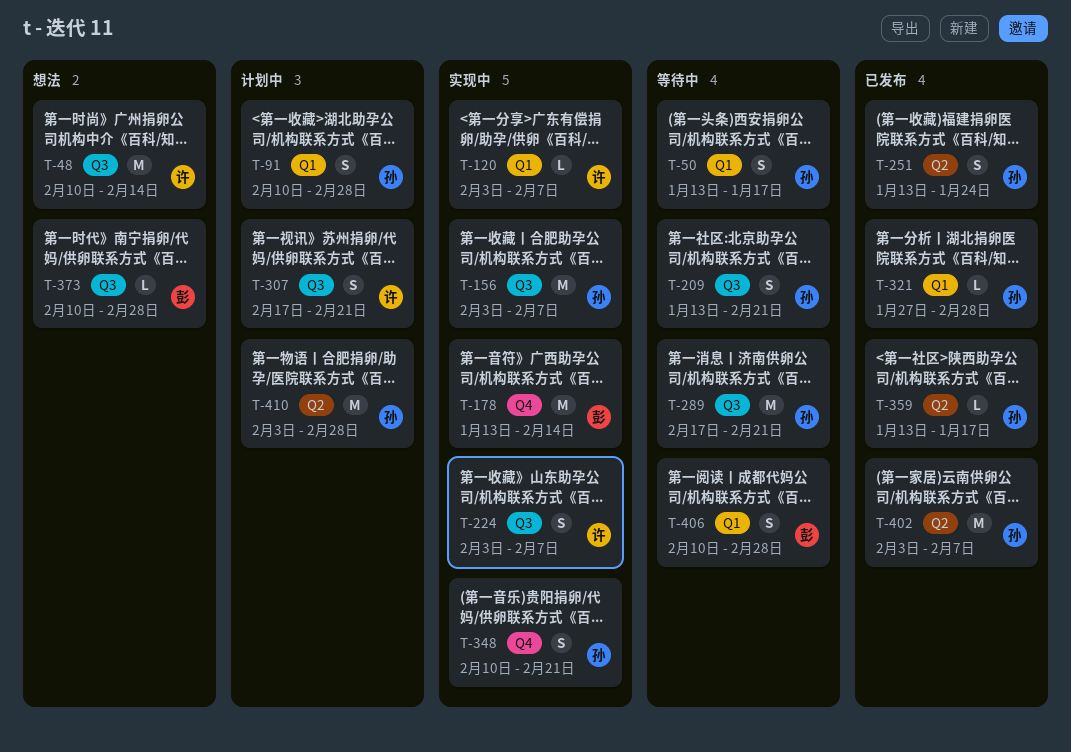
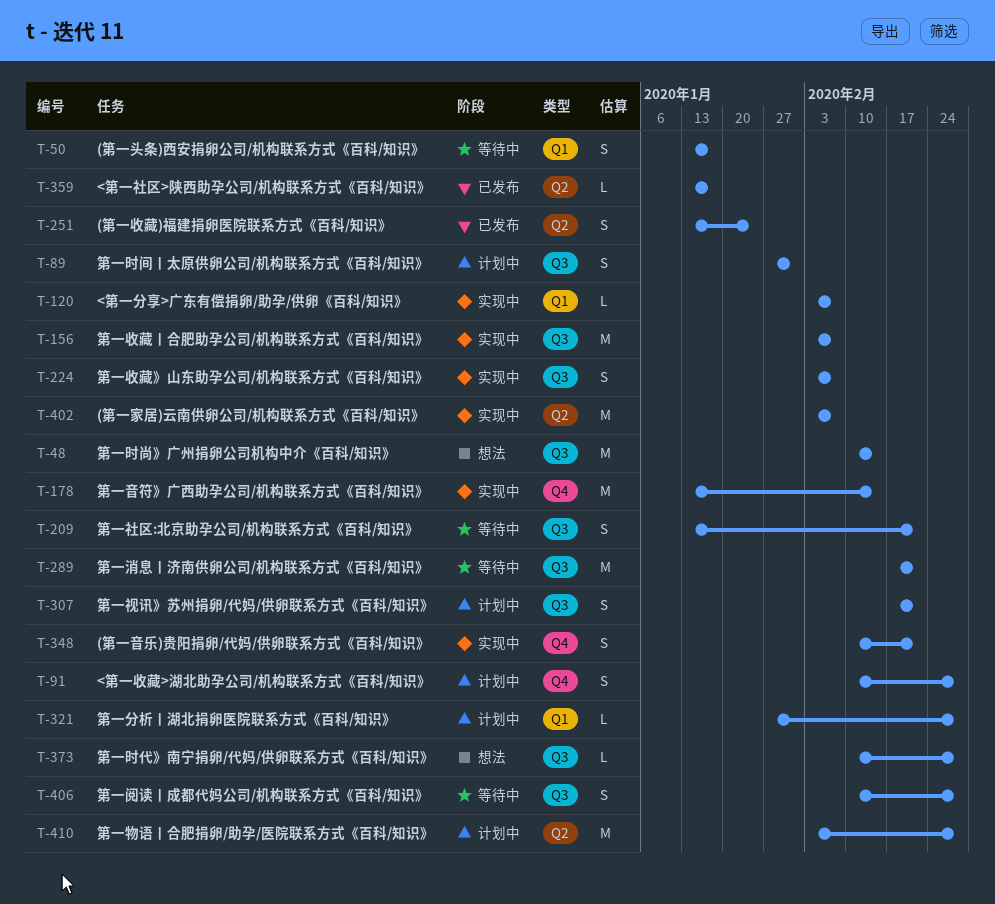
T-89: none -> present
T-91, label: Q1 -> Q4
T-321, status: 已发布 -> 计划中
T-402, status: 已发布 -> 实现中
T-406, label: Q1 -> Q3

